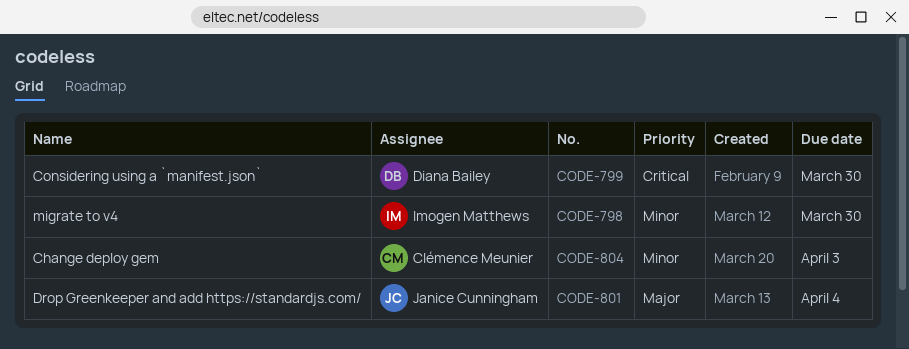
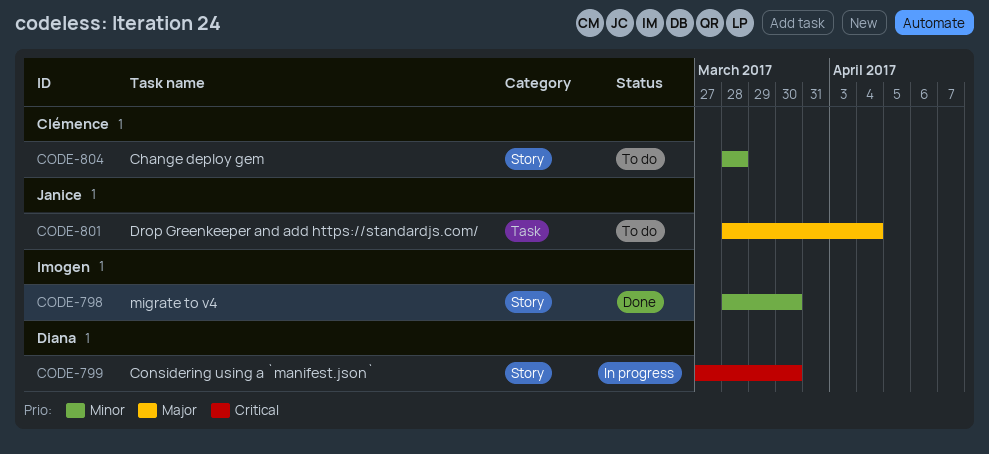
CODE-804, due: Apr 3 -> Mar 28

